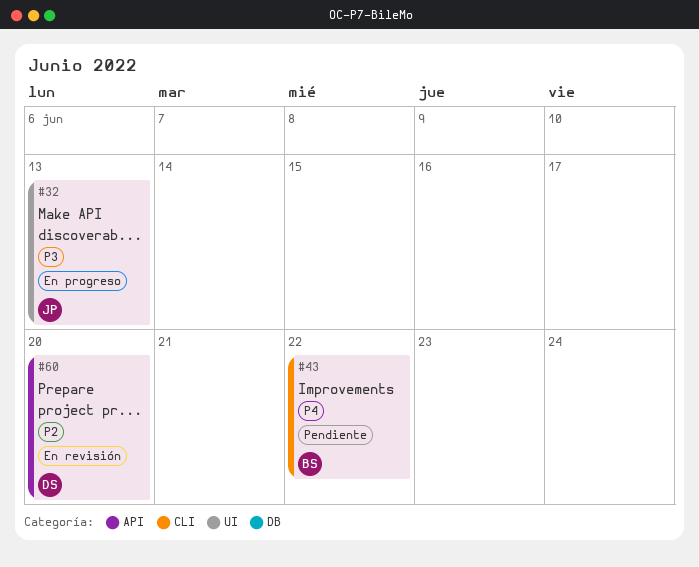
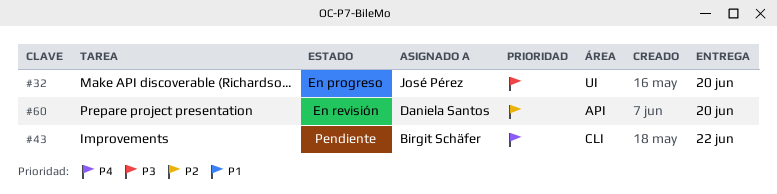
#32, due: Jun 13 -> Jun 20

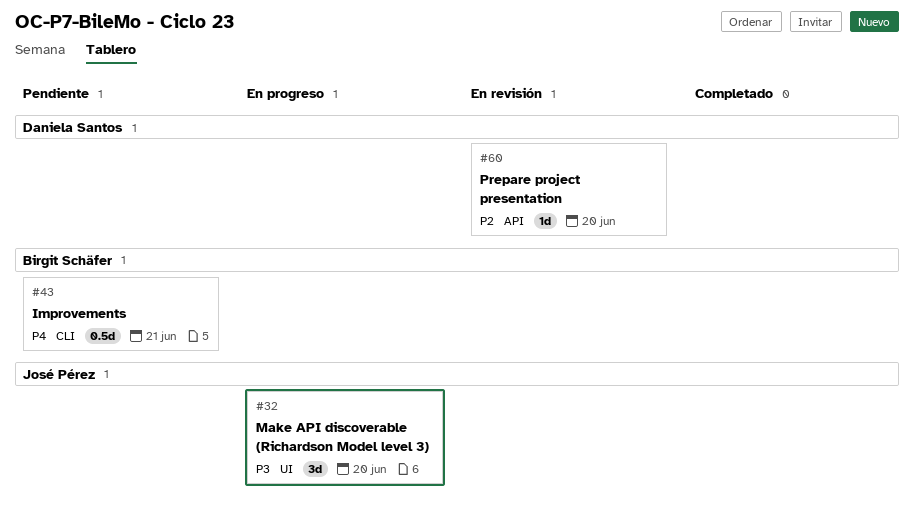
#43, due: Jun 22 -> Jun 21

